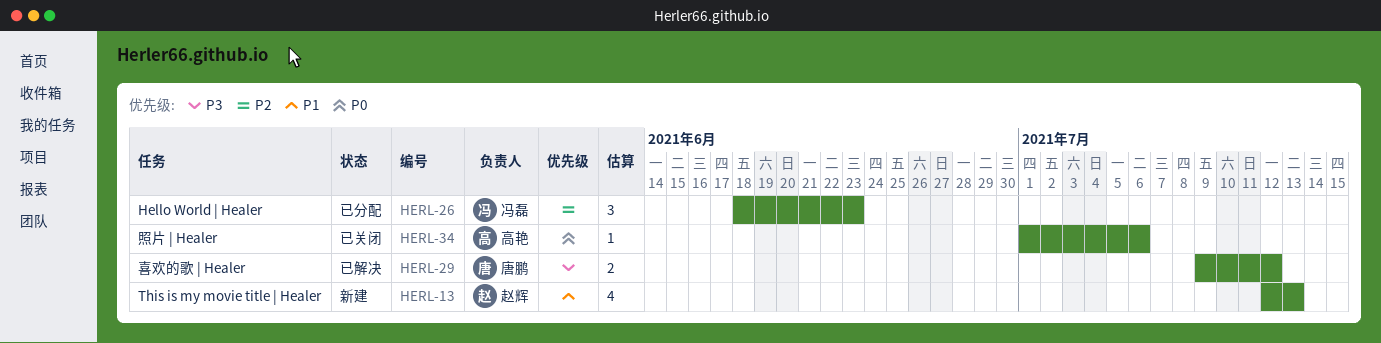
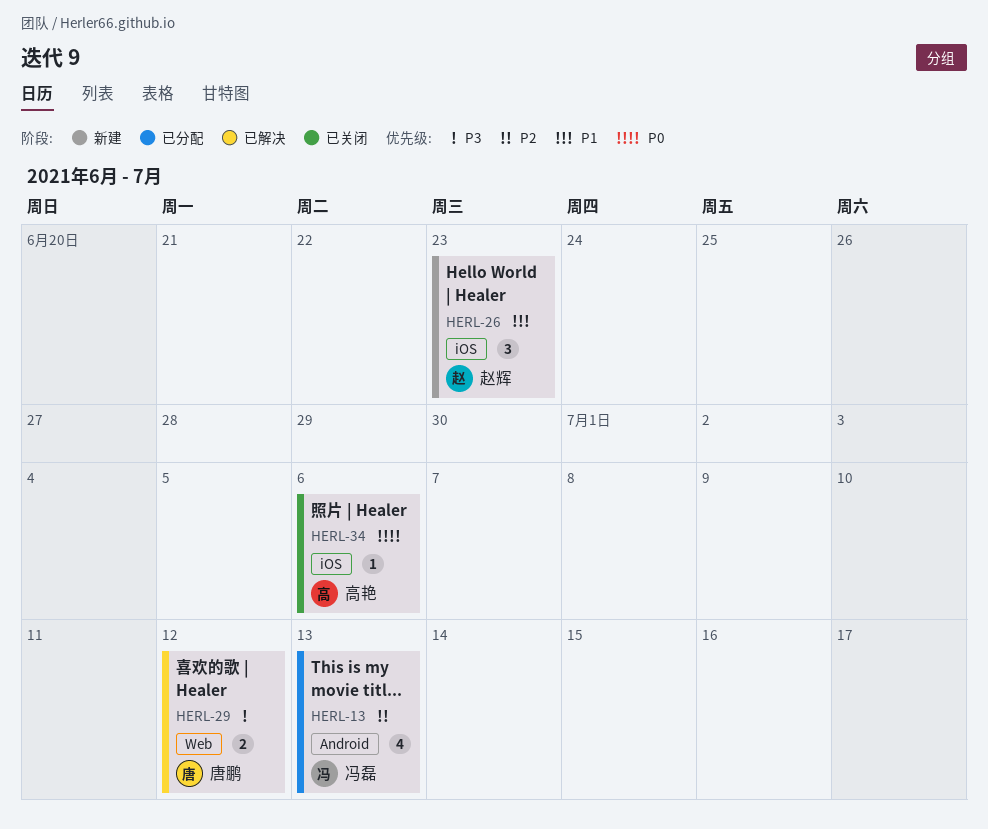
HERL-13, status: 新建 -> 已分配
HERL-13, owner: 赵辉 -> 冯磊
HERL-13, priority: P1 -> P2
HERL-26, status: 已分配 -> 新建
HERL-26, owner: 冯磊 -> 赵辉
HERL-26, priority: P2 -> P1

